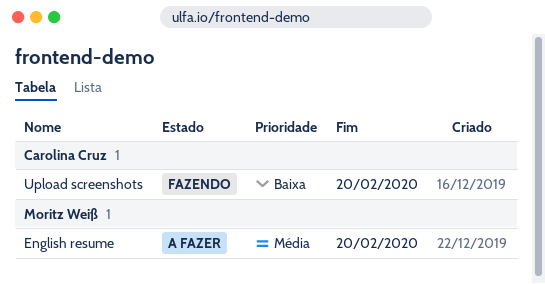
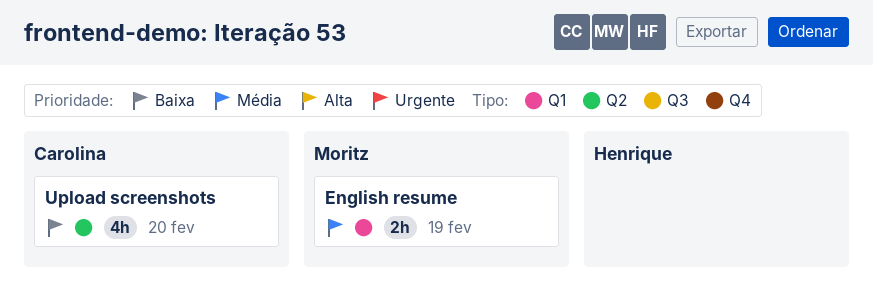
English resume, due: Feb 20 -> Feb 19

